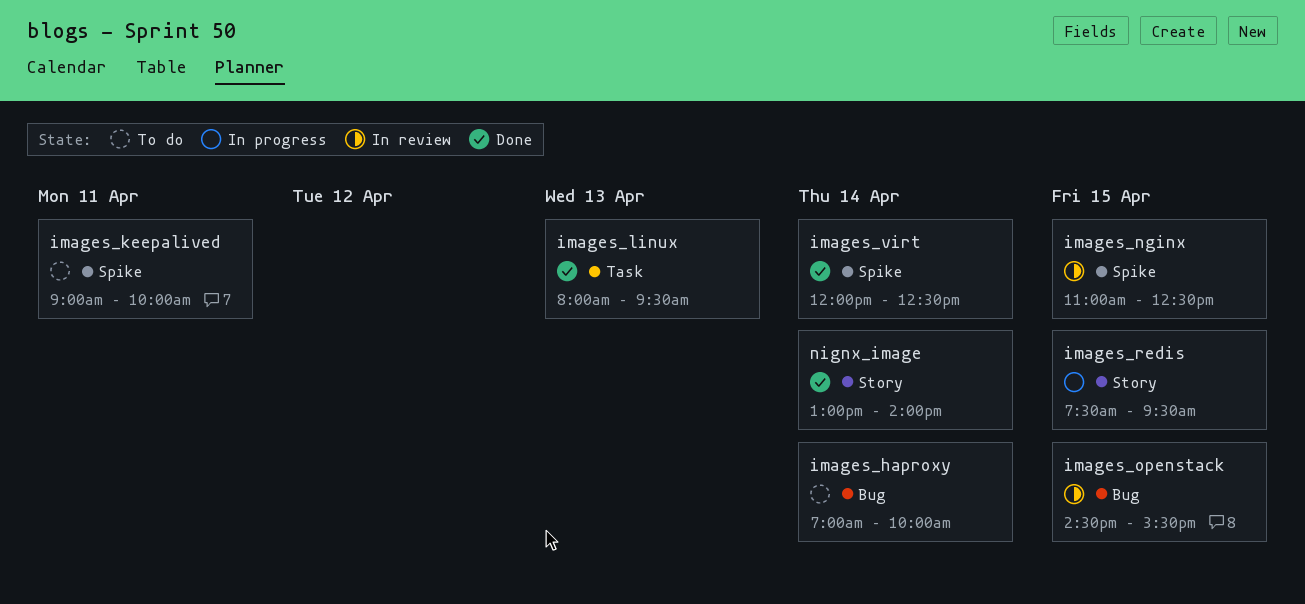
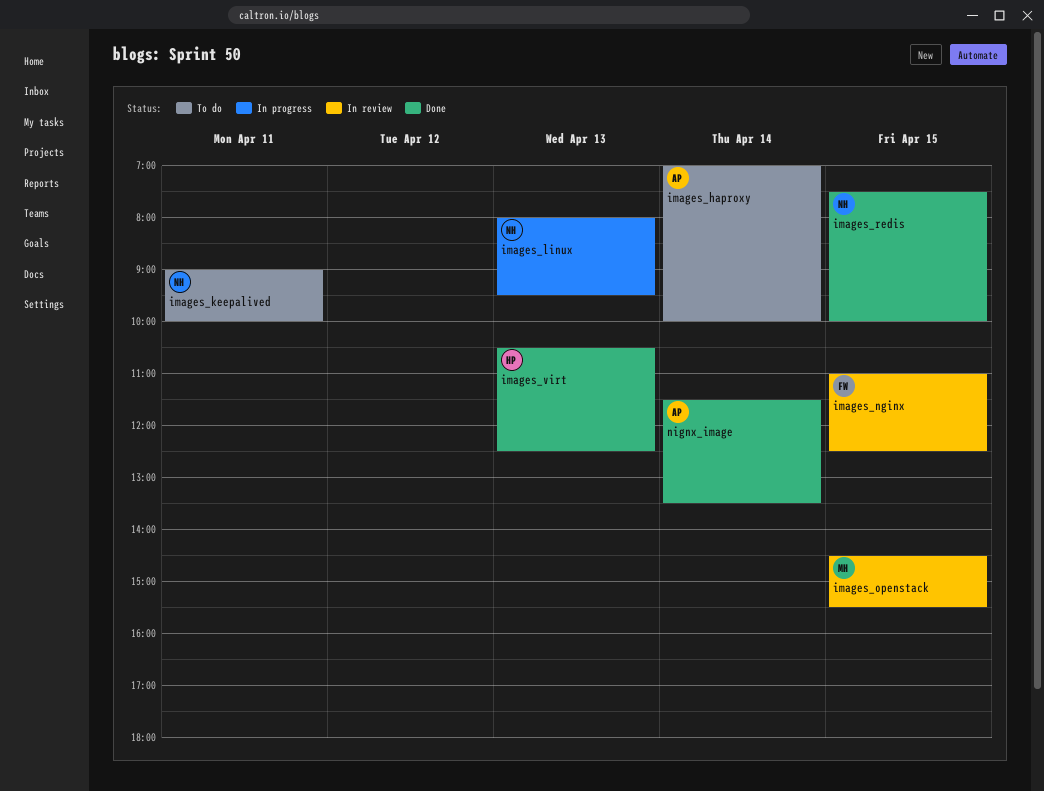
images_linux, status: Done -> In progress
images_redis, status: In progress -> Done
images_redis, ends: 09:30 -> 10:00
images_virt, day: Apr 14 -> Apr 13
images_virt, begins: 12:00 -> 10:30
nignx_image, begins: 13:00 -> 11:30
nignx_image, ends: 14:00 -> 13:30

